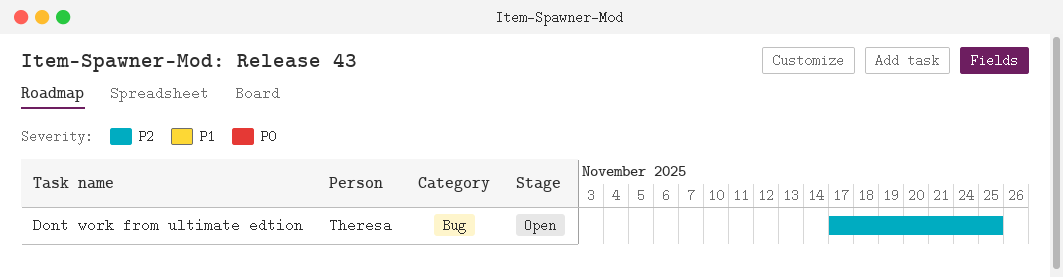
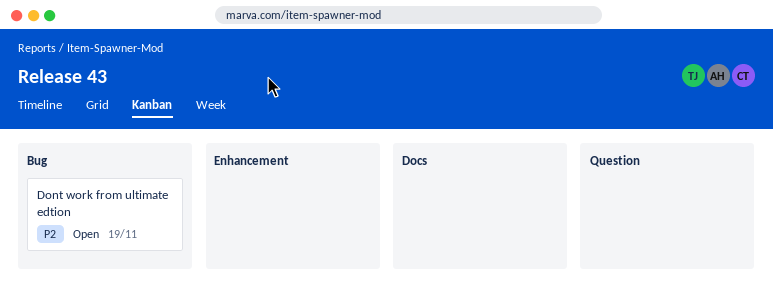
Dont work from ultimate edtion, due: Nov 25 -> Nov 19

